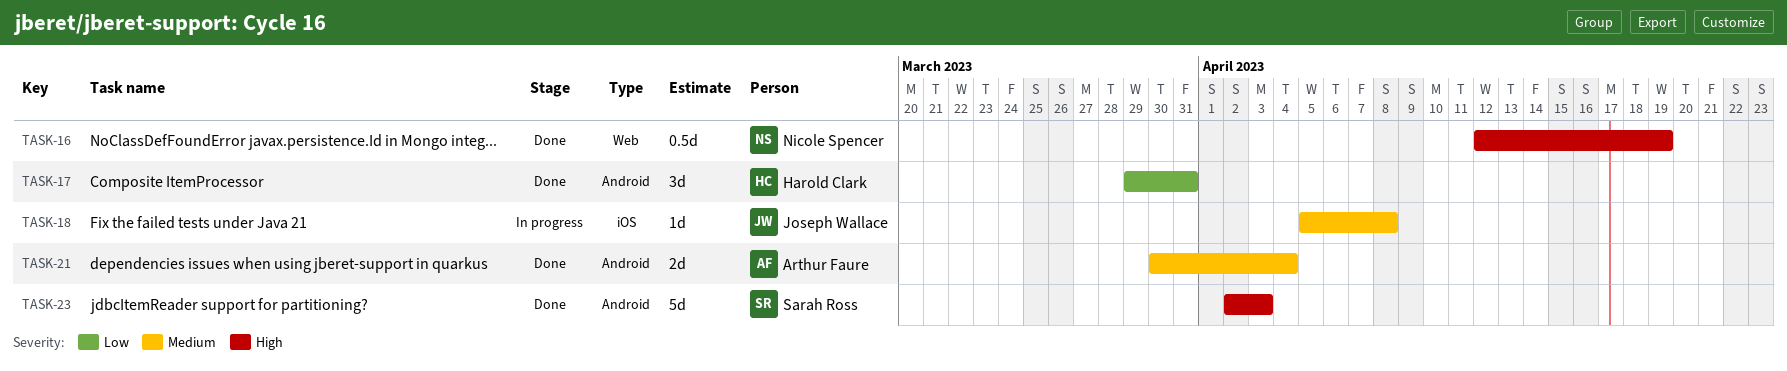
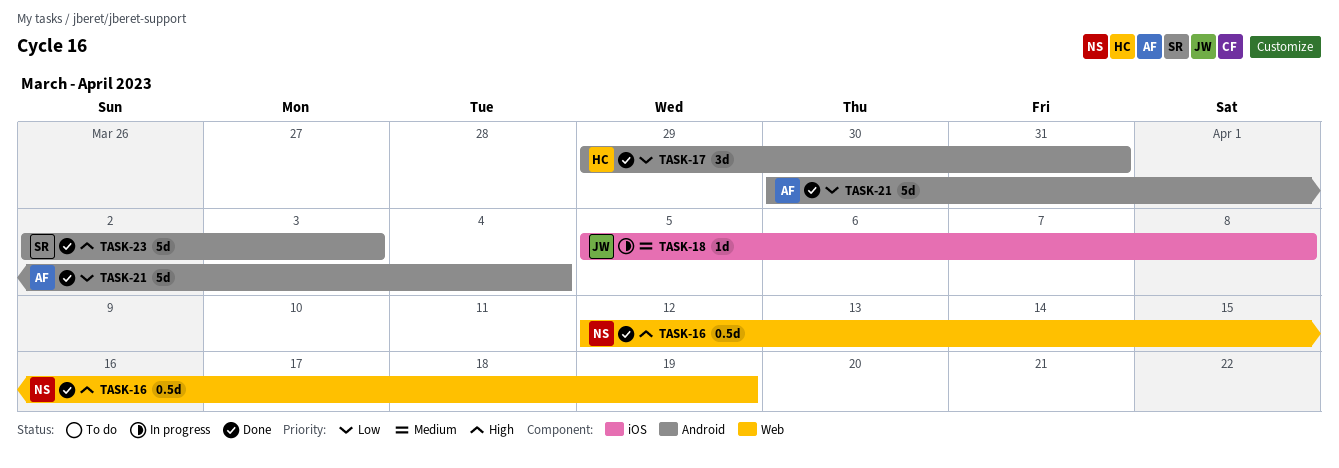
TASK-21, priority: Medium -> Low
TASK-21, estimate: 2d -> 5d

